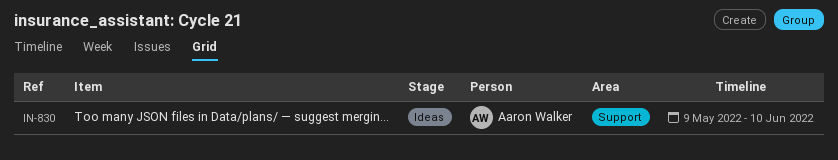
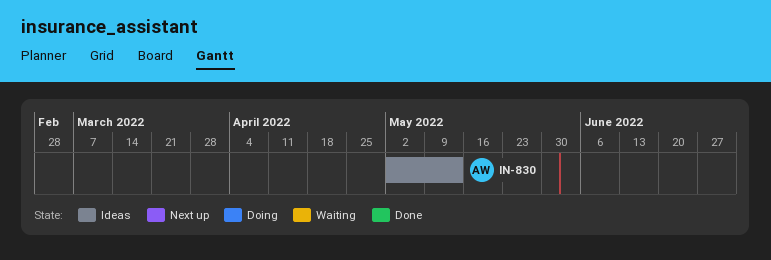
IN-830, start: May 9 -> May 2
IN-830, due: Jun 10 -> May 13

